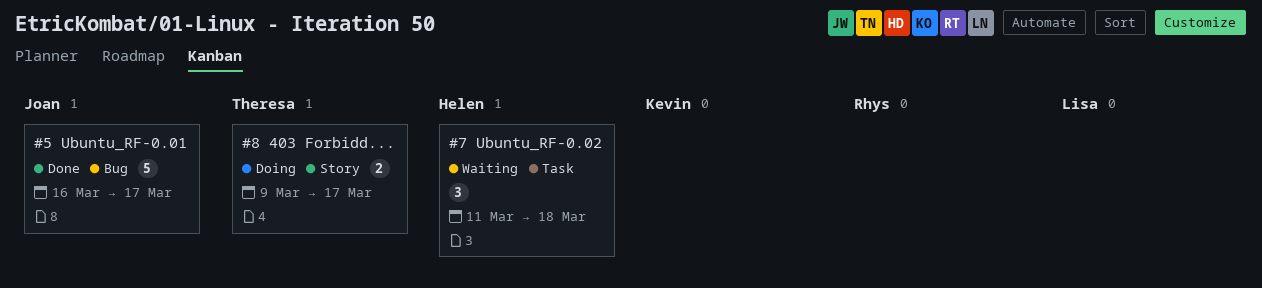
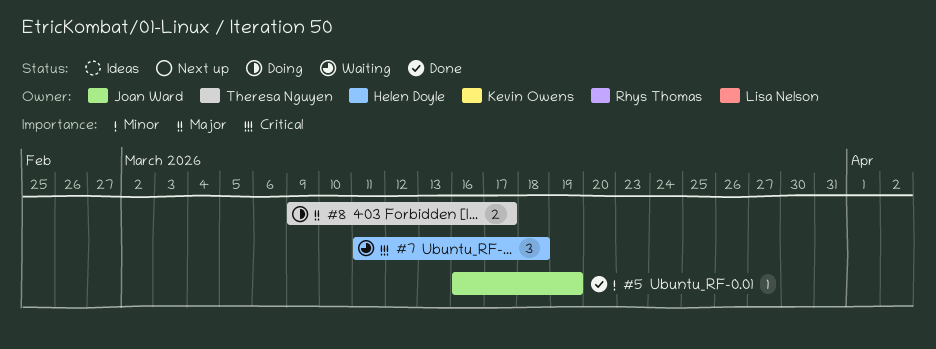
#5, estimate: 5 -> 1
#5, due: Mar 17 -> Mar 19

